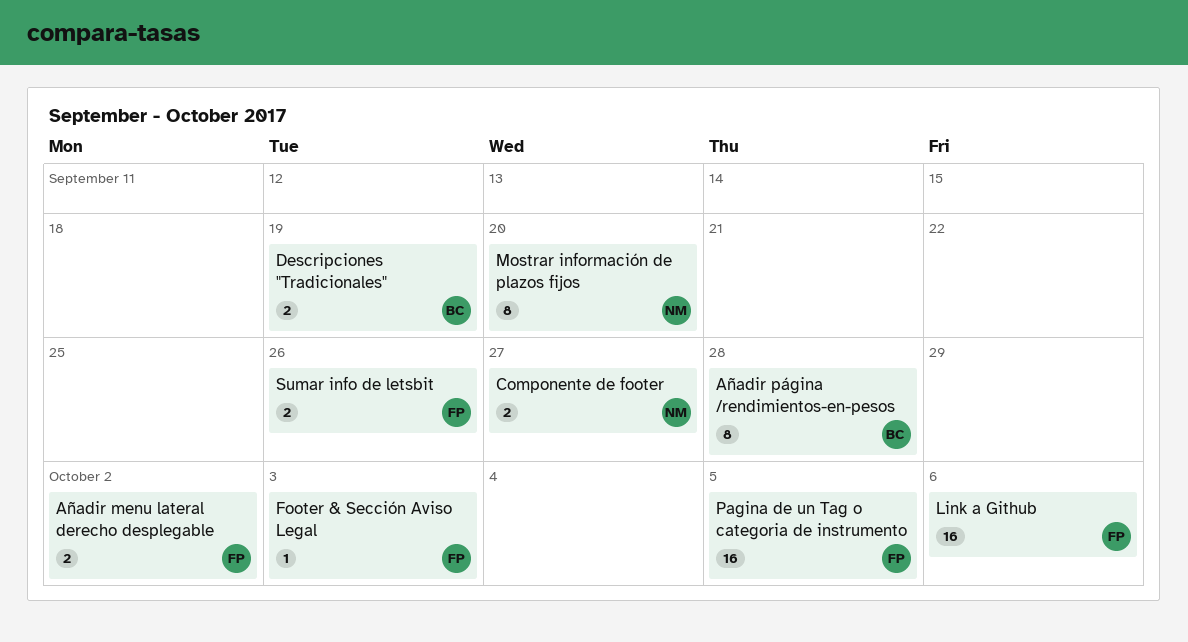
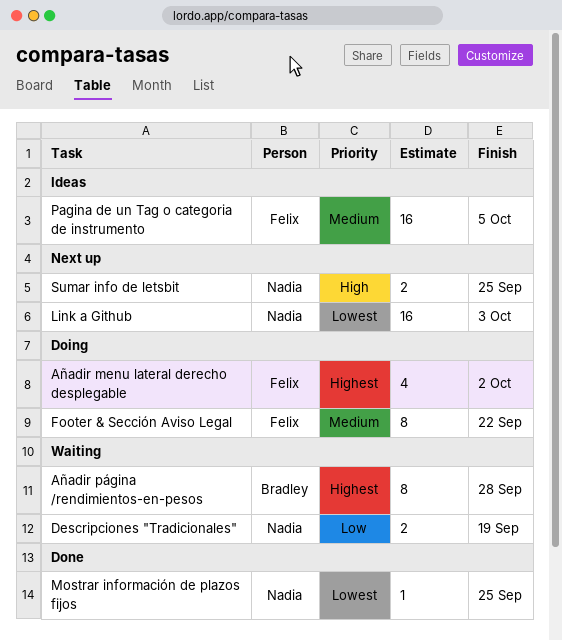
Añadir menu lateral derecho desplegable, estimate: 2 -> 4
Componente de footer: present -> none
Descripciones "Tradicionales", owner: Bradley -> Nadia
Footer & Sección Aviso Legal, estimate: 1 -> 8
Footer & Sección Aviso Legal, due: Oct 3 -> Sep 22
Link a Github, owner: Felix -> Nadia
Link a Github, due: Oct 6 -> Oct 3
Mostrar información de plazos fijos, estimate: 8 -> 1
Mostrar información de plazos fijos, due: Sep 20 -> Sep 25
Sumar info de letsbit, owner: Felix -> Nadia
Sumar info de letsbit, due: Sep 26 -> Sep 25

